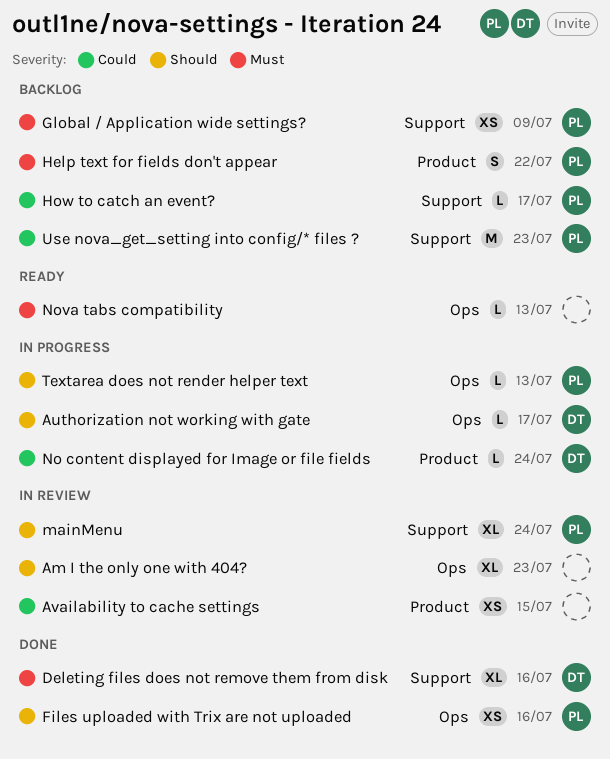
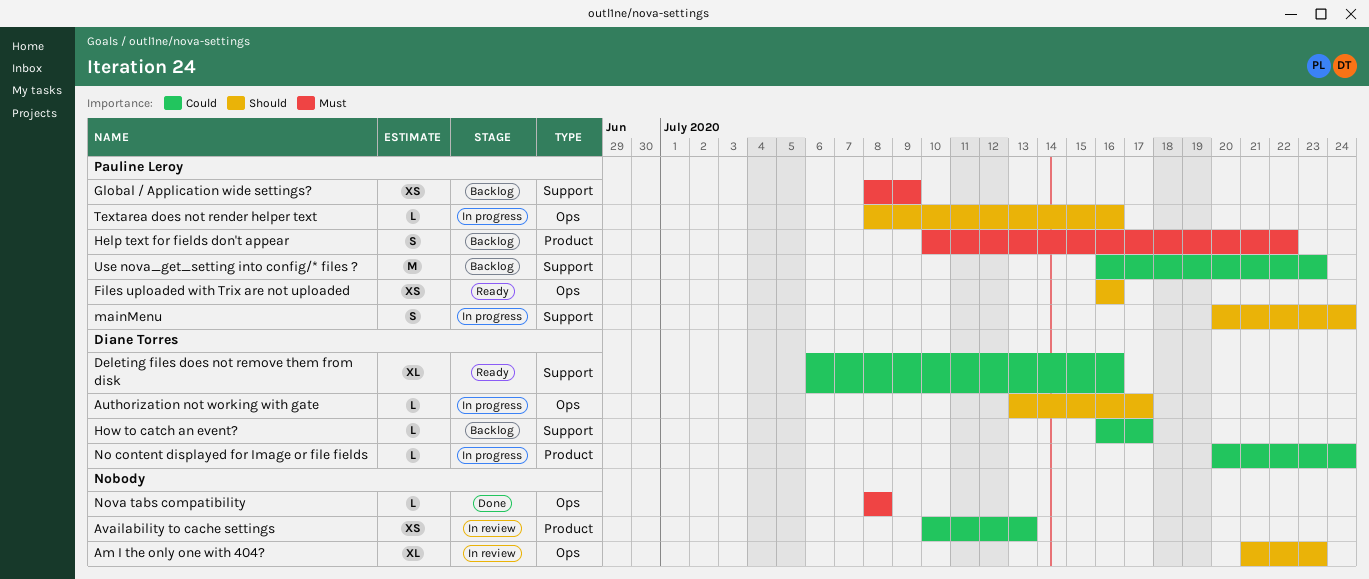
Availability to cache settings, due: Jul 15 -> Jul 13
Deleting files does not remove them from disk, status: Done -> Ready
Deleting files does not remove them from disk, priority: Must -> Could
Files uploaded with Trix are not uploaded, status: Done -> Ready
How to catch an event?, owner: Pauline Leroy -> Diane Torres
mainMenu, status: In review -> In progress
mainMenu, estimate: XL -> S
Nova tabs compatibility, status: Ready -> Done
Nova tabs compatibility, due: Jul 13 -> Jul 8
Textarea does not render helper text, due: Jul 13 -> Jul 16

